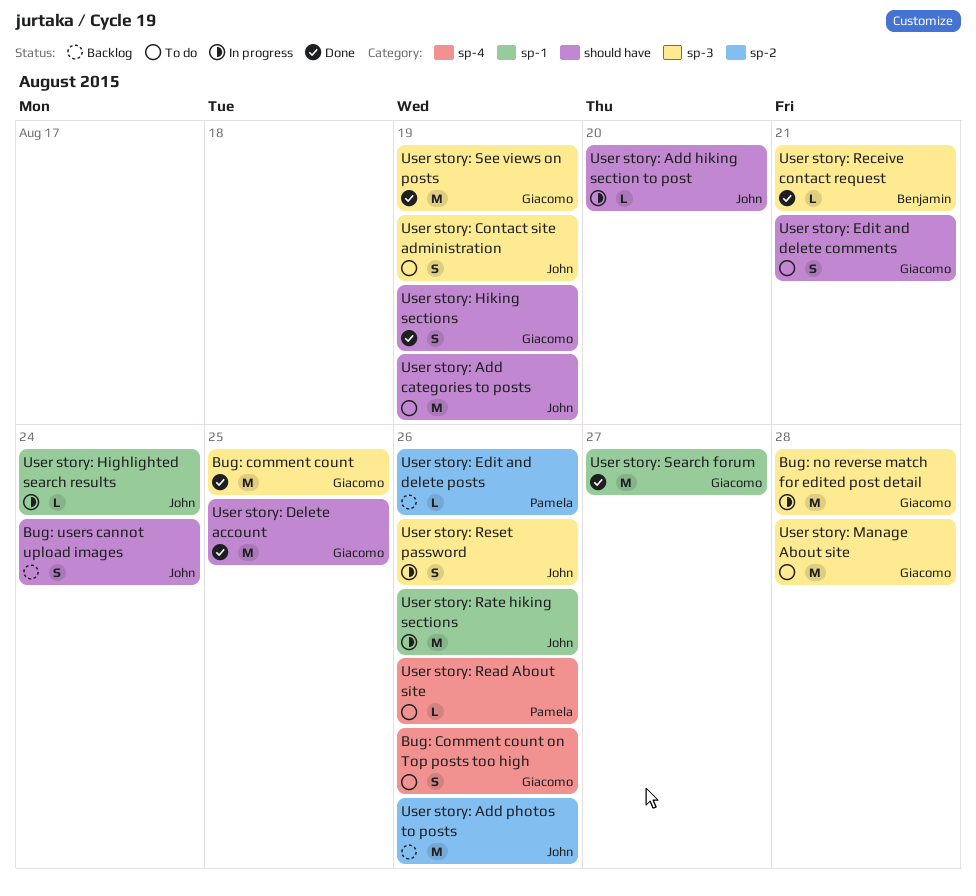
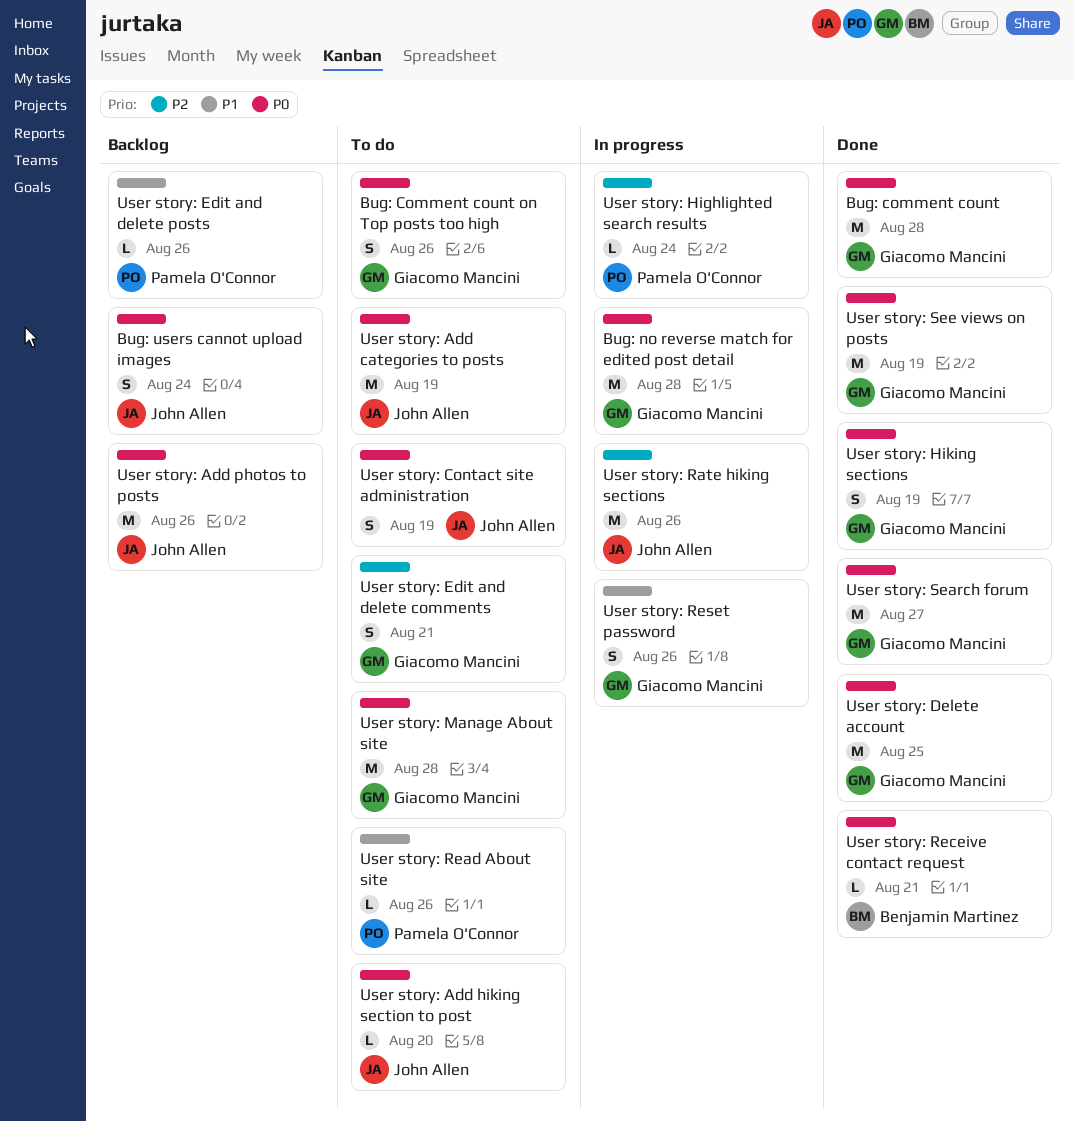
Bug: comment count, due: Aug 25 -> Aug 28
User story: Add hiking section to post, status: In progress -> To do
User story: Highlighted search results, owner: John Allen -> Pamela O'Connor
User story: Reset password, owner: John Allen -> Giacomo Mancini

